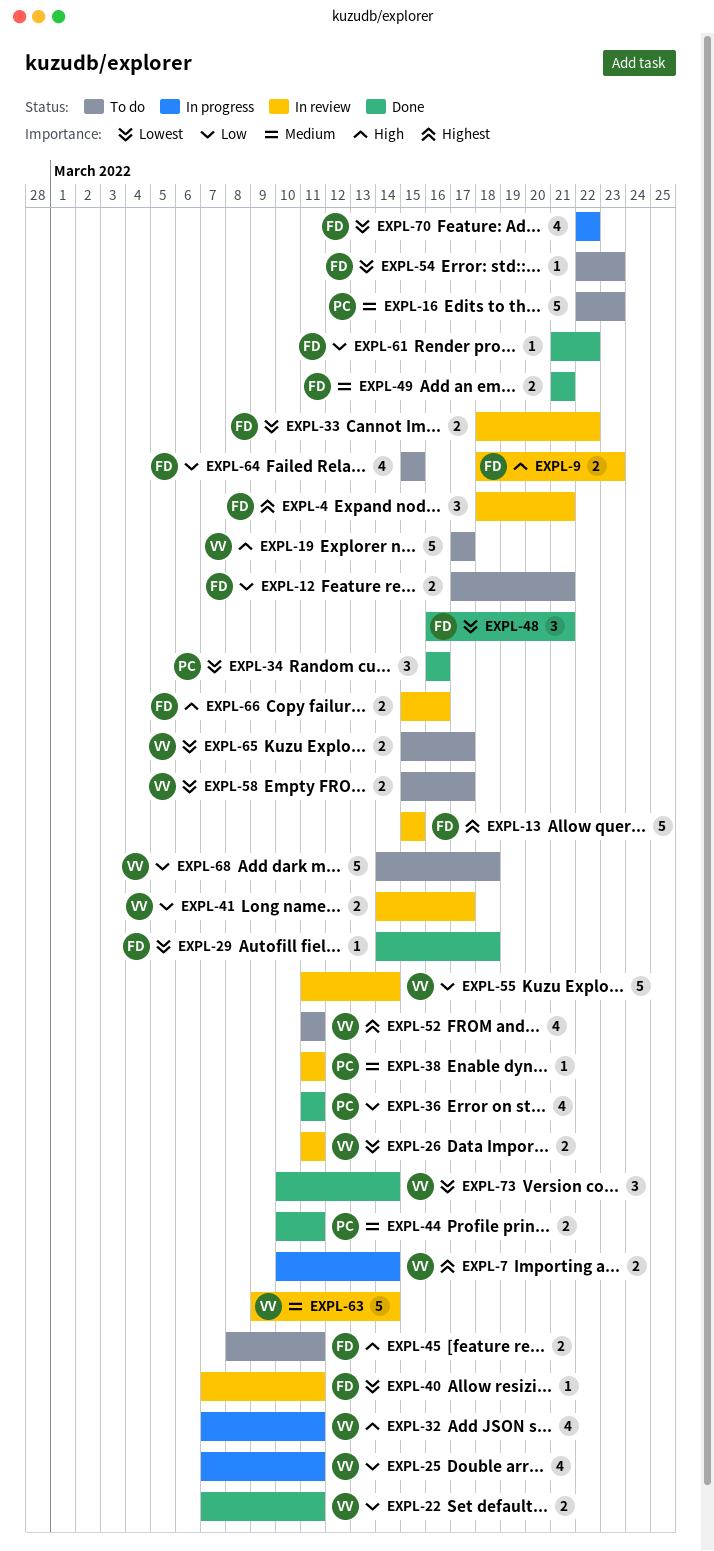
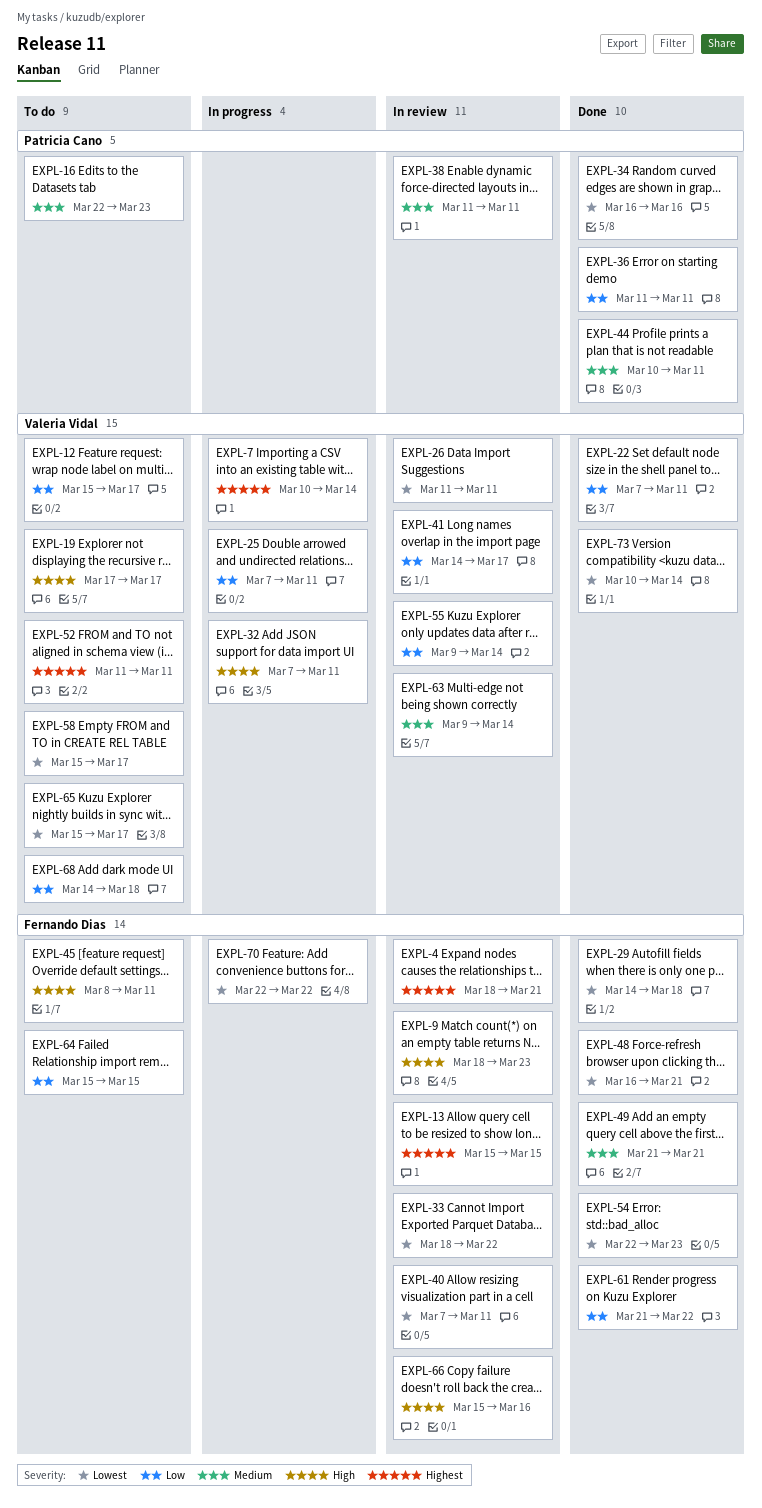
EXPL-12, owner: Fernando Dias -> Valeria Vidal
EXPL-12, start: Mar 17 -> Mar 15
EXPL-12, due: Mar 21 -> Mar 17
EXPL-54, status: To do -> Done
EXPL-55, start: Mar 11 -> Mar 9

